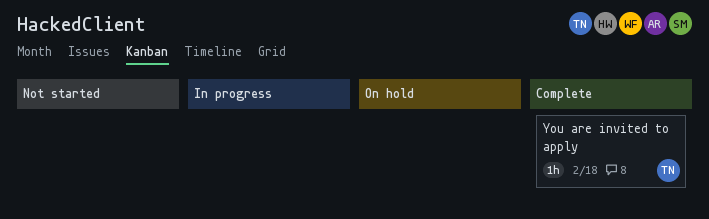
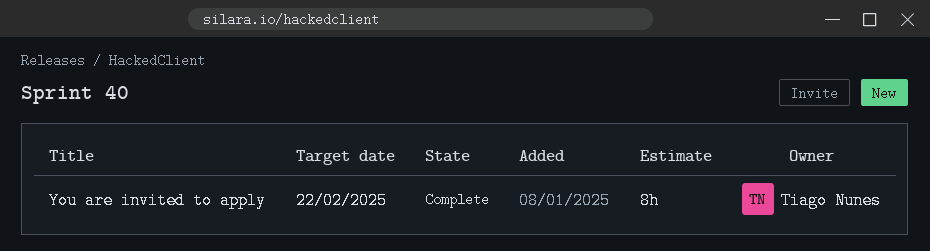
You are invited to apply, estimate: 1h -> 8h
You are invited to apply, due: Feb 18 -> Feb 22

